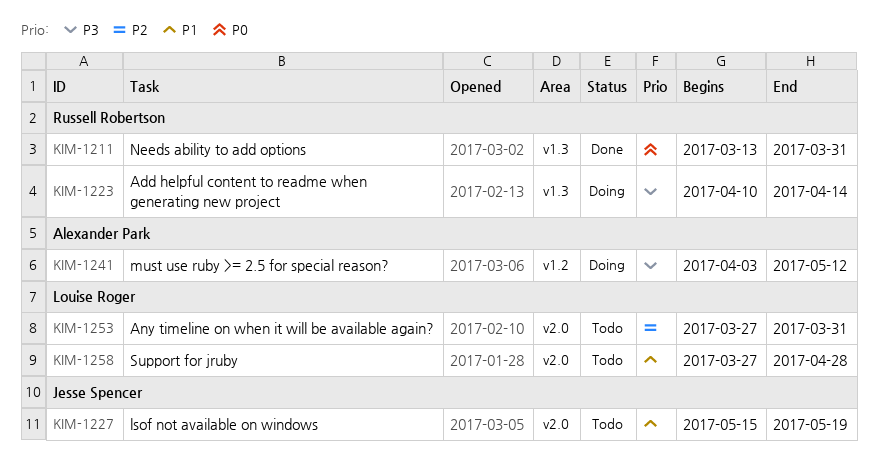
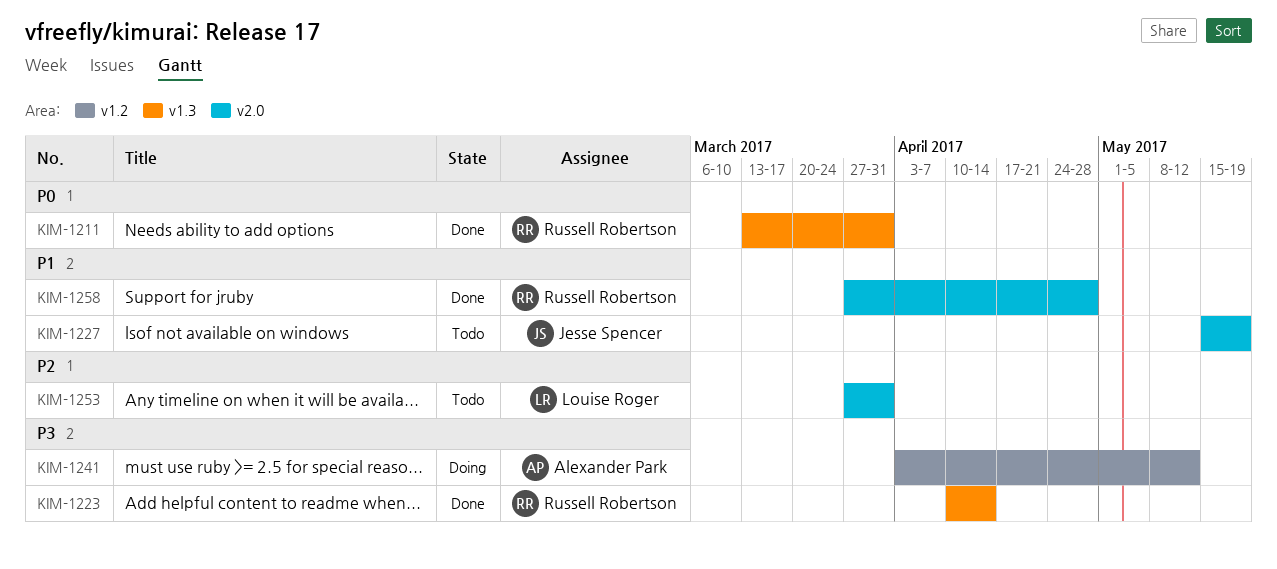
KIM-1223, status: Doing -> Done
KIM-1258, status: Todo -> Done
KIM-1258, owner: Louise Roger -> Russell Robertson

